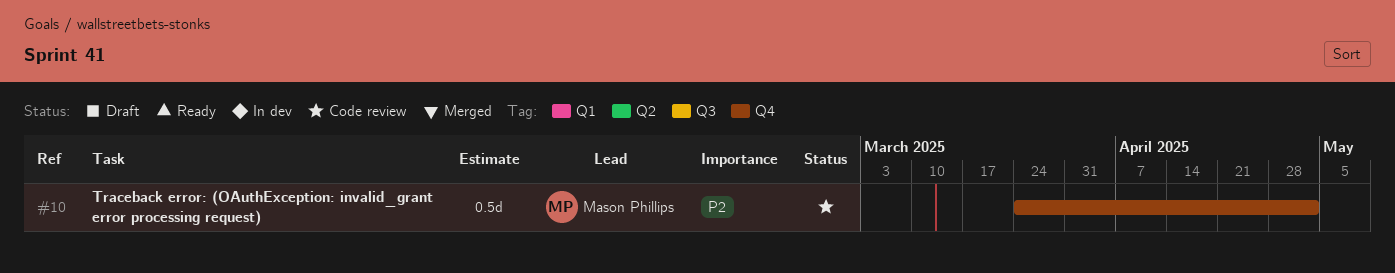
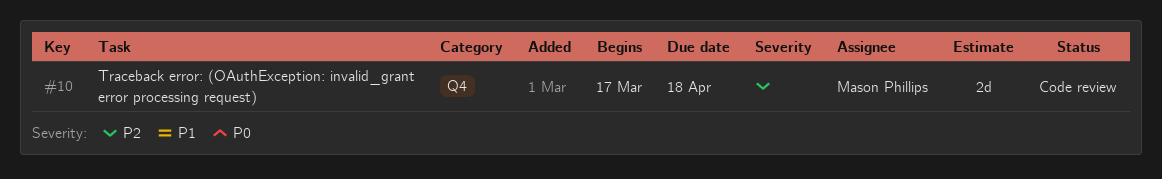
#10, estimate: 0.5d -> 2d
#10, start: Mar 24 -> Mar 17
#10, due: May 2 -> Apr 18

